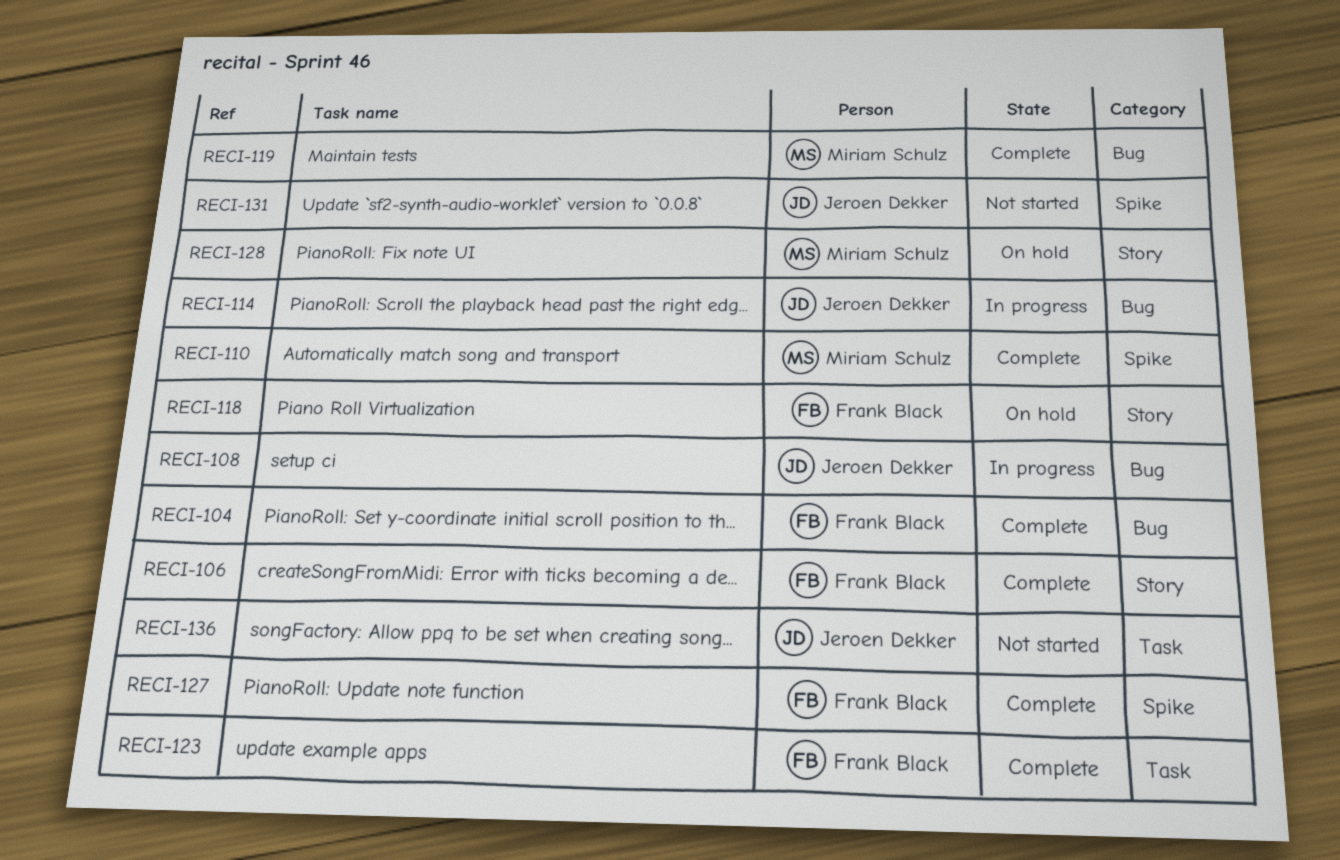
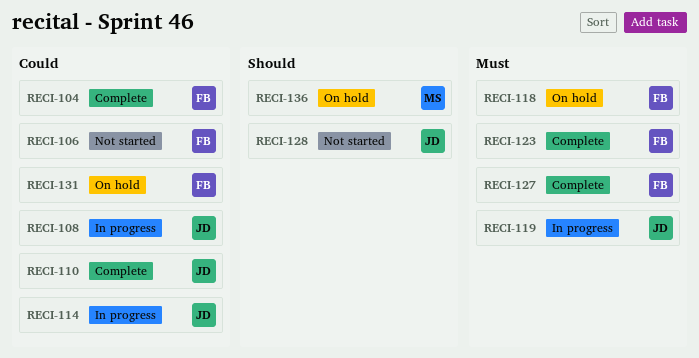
RECI-106, status: Complete -> Not started
RECI-110, owner: Miriam Schulz -> Jeroen Dekker
RECI-119, status: Complete -> In progress
RECI-119, owner: Miriam Schulz -> Jeroen Dekker
RECI-128, status: On hold -> Not started
RECI-128, owner: Miriam Schulz -> Jeroen Dekker
RECI-131, status: Not started -> On hold
RECI-131, owner: Jeroen Dekker -> Frank Black
RECI-136, status: Not started -> On hold
RECI-136, owner: Jeroen Dekker -> Miriam Schulz

